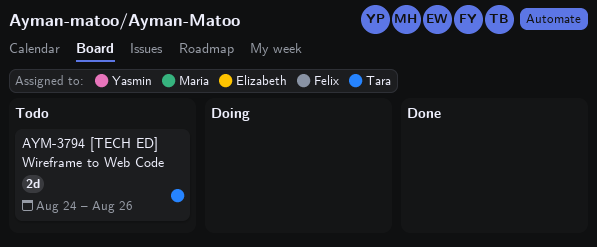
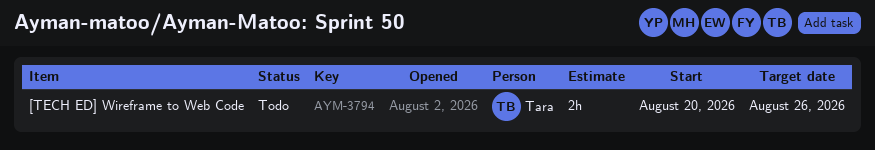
AYM-3794, estimate: 2d -> 2h
AYM-3794, start: Aug 24 -> Aug 20

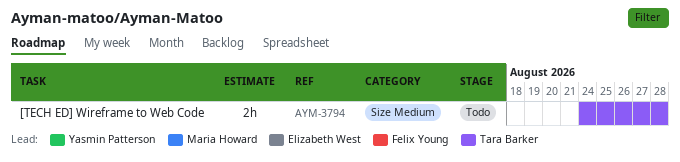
AYM-3794, start: Aug 20 -> Aug 24
AYM-3794, due: Aug 26 -> Aug 28

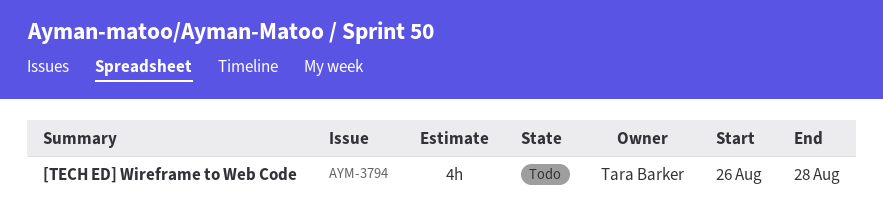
AYM-3794, estimate: 2h -> 4h
AYM-3794, start: Aug 24 -> Aug 26

